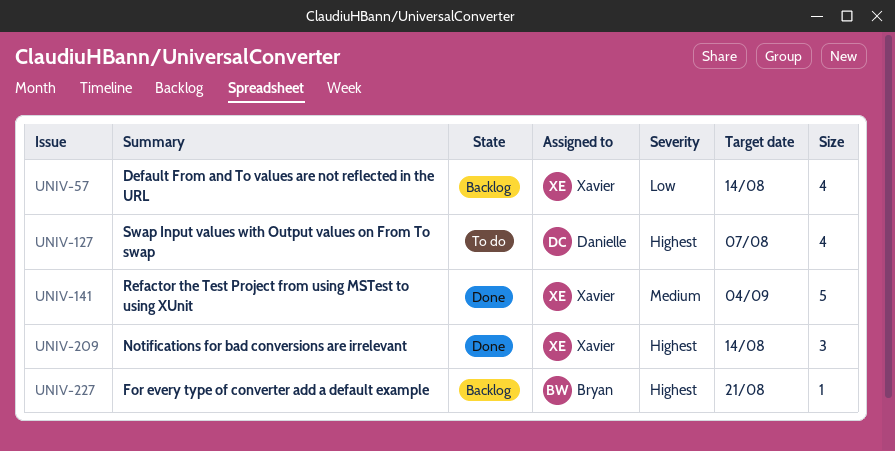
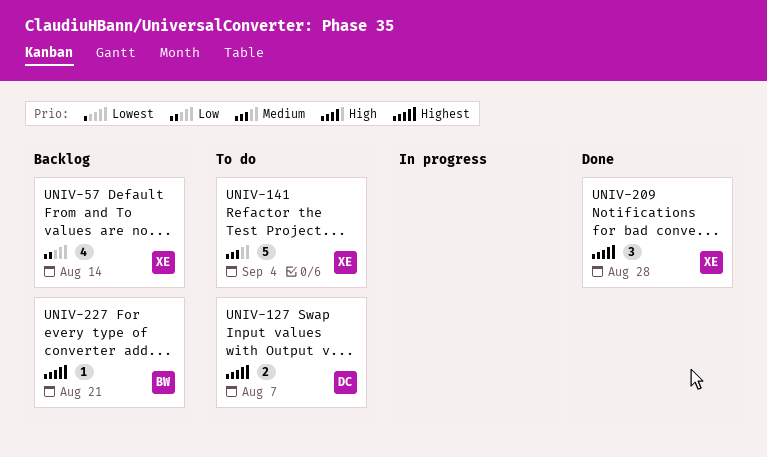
UNIV-127, estimate: 4 -> 2
UNIV-141, status: Done -> To do
UNIV-209, due: Aug 14 -> Aug 28

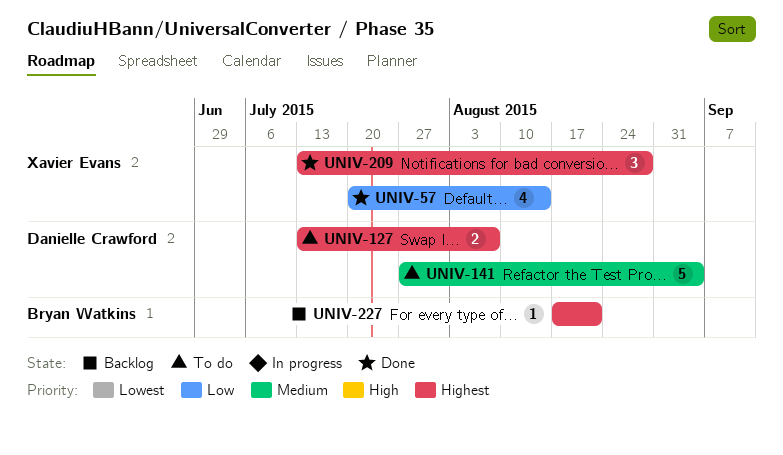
UNIV-57, status: Backlog -> Done
UNIV-141, owner: Xavier Evans -> Danielle Crawford

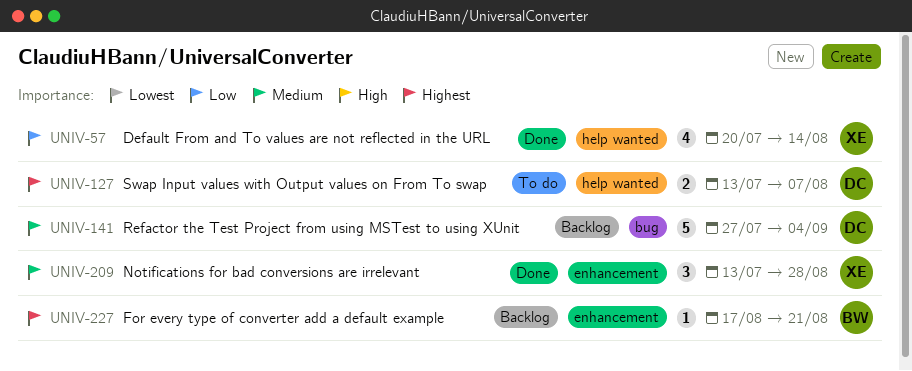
UNIV-141, status: To do -> Backlog
UNIV-209, priority: Highest -> Medium

